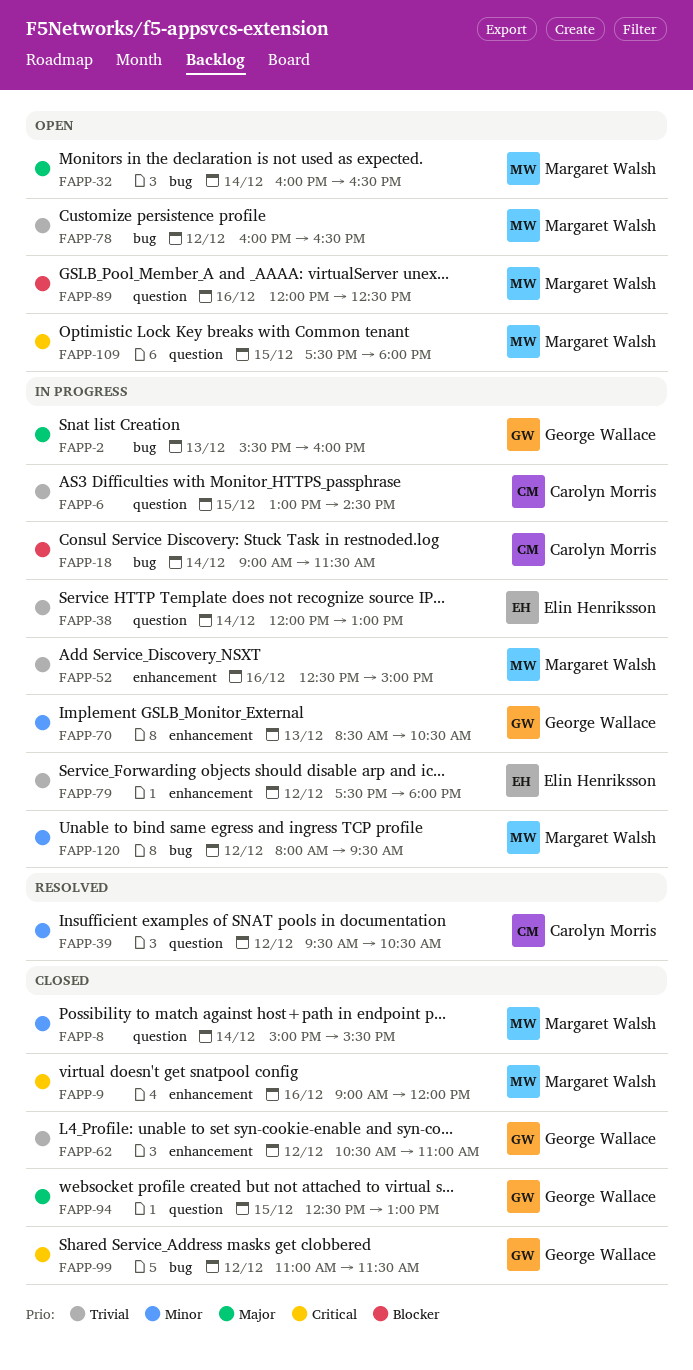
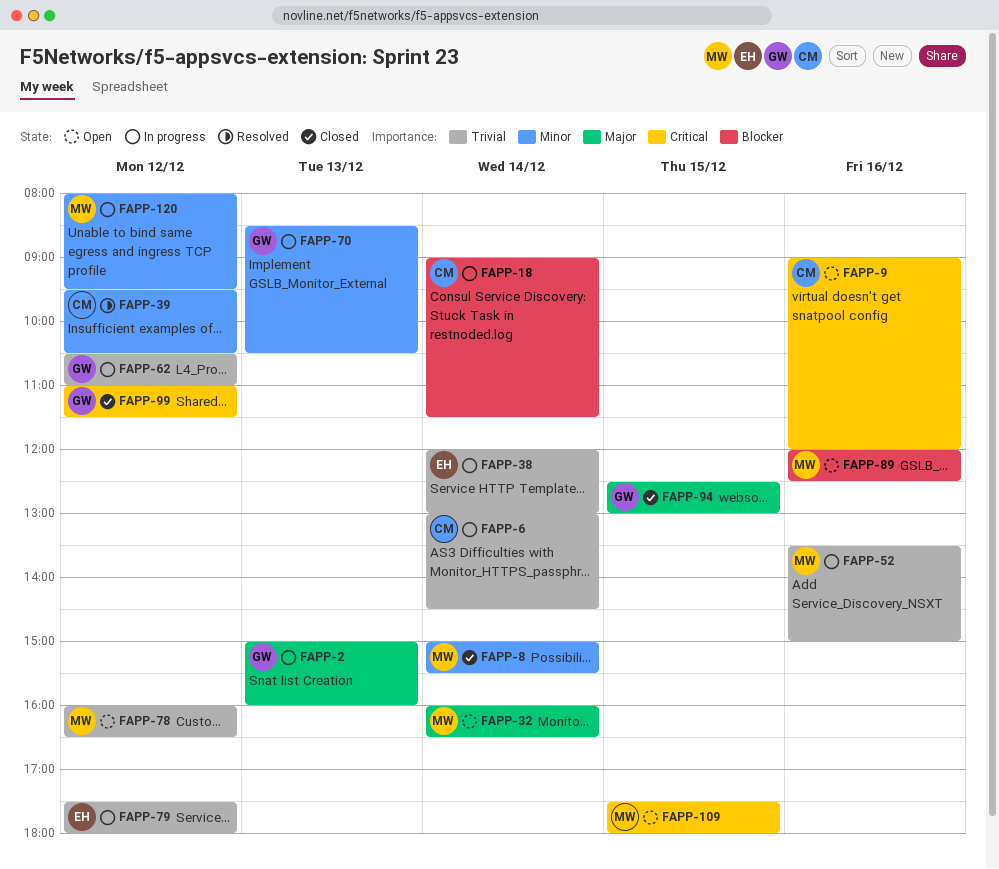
FAPP-2, begins: 15:30 -> 15:00
FAPP-6, day: Dec 15 -> Dec 14
FAPP-9, status: Closed -> Open
FAPP-9, owner: Margaret Walsh -> Carolyn Morris
FAPP-52, begins: 12:30 -> 13:30
FAPP-62, status: Closed -> In progress

